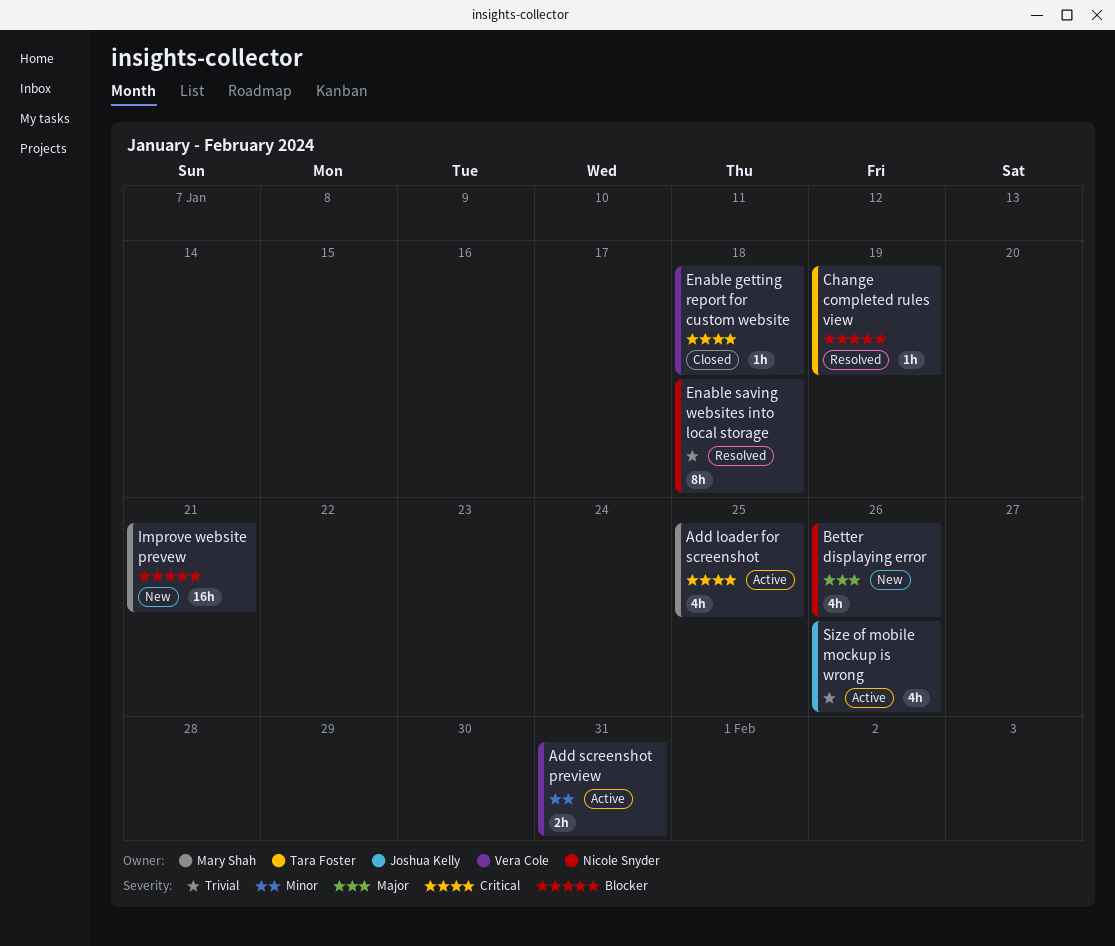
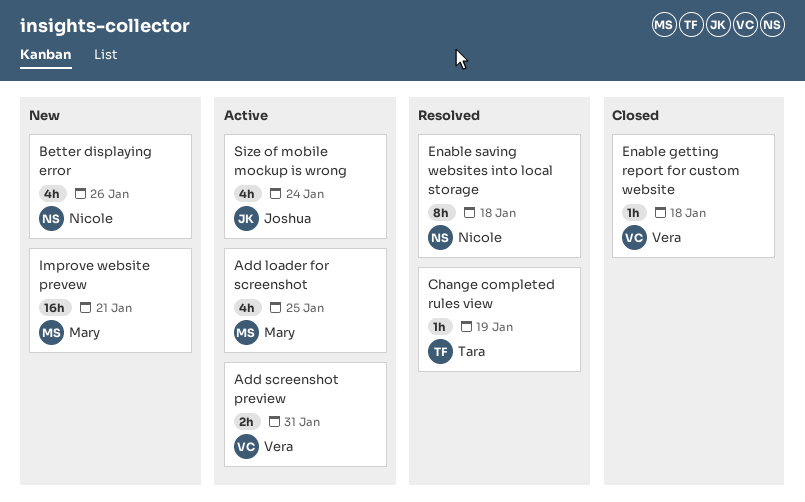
Size of mobile mockup is wrong, due: Jan 26 -> Jan 24

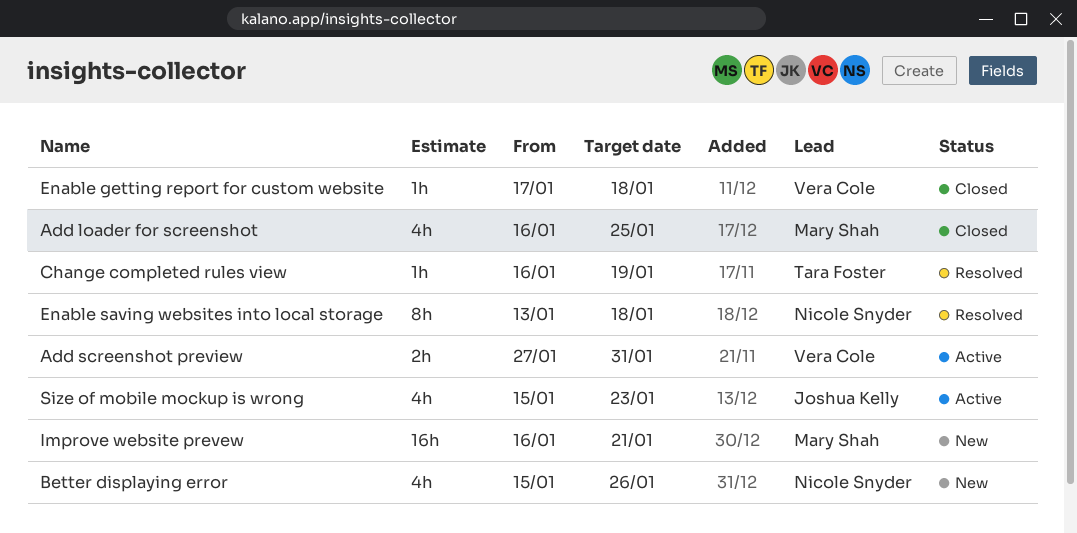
Add loader for screenshot, status: Active -> Closed
Size of mobile mockup is wrong, due: Jan 24 -> Jan 23

